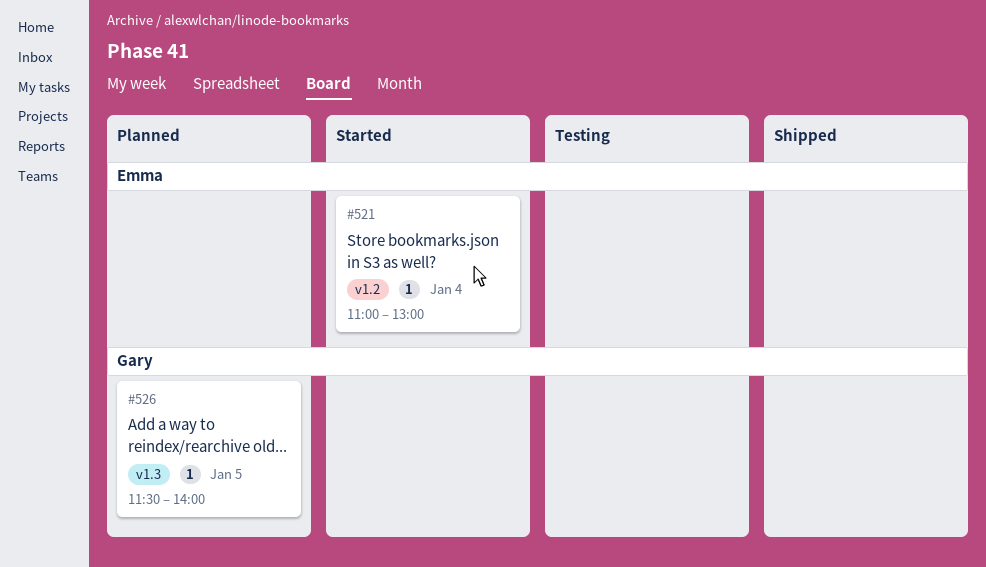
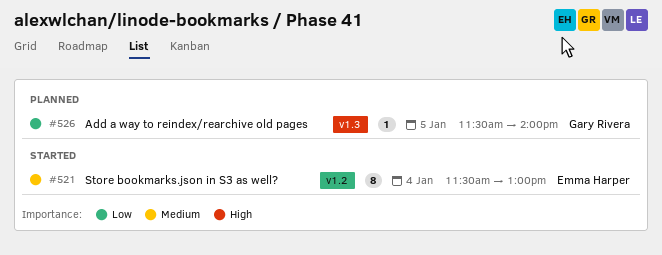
#521, estimate: 1 -> 8
#521, begins: 11:00 -> 11:30

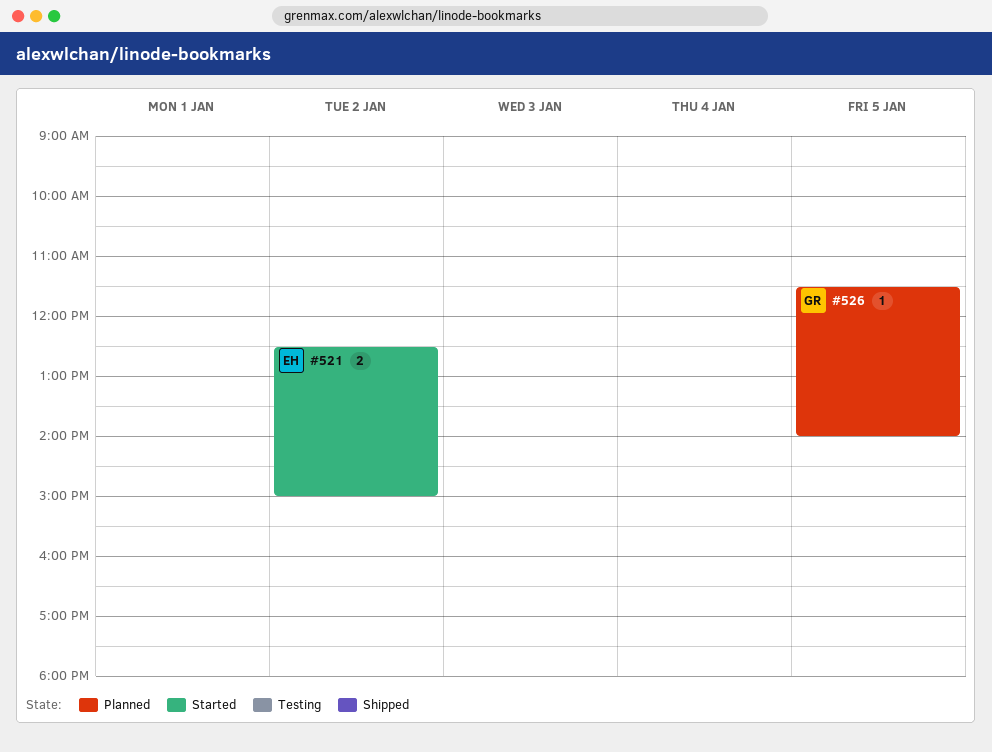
#521, estimate: 8 -> 2
#521, day: Jan 4 -> Jan 2
#521, begins: 11:30 -> 12:30
#521, ends: 13:00 -> 15:00

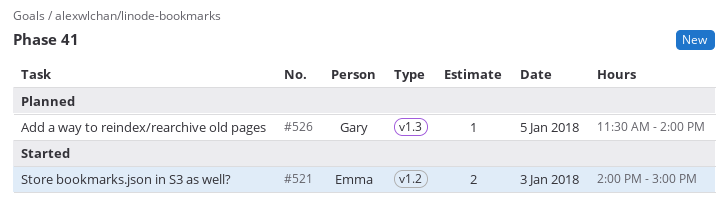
#521, day: Jan 2 -> Jan 3
#521, begins: 12:30 -> 14:00

